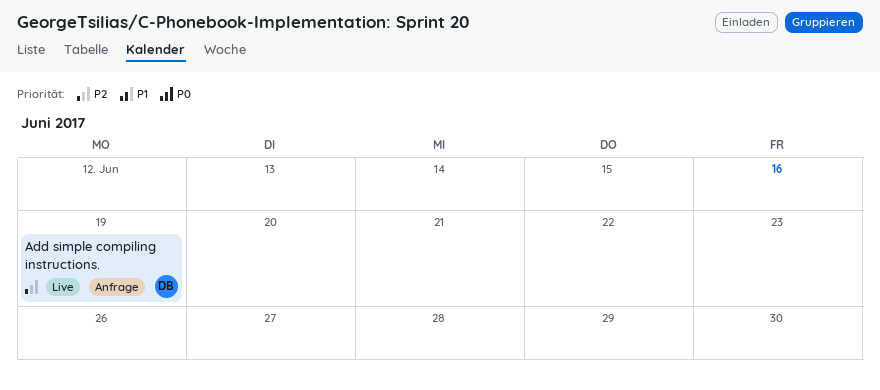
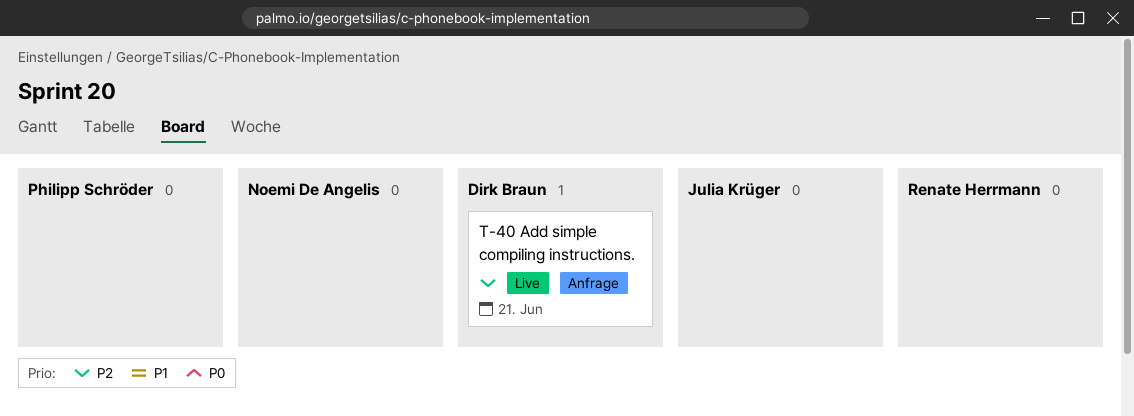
Add simple compiling instructions., due: Jun 19 -> Jun 21

